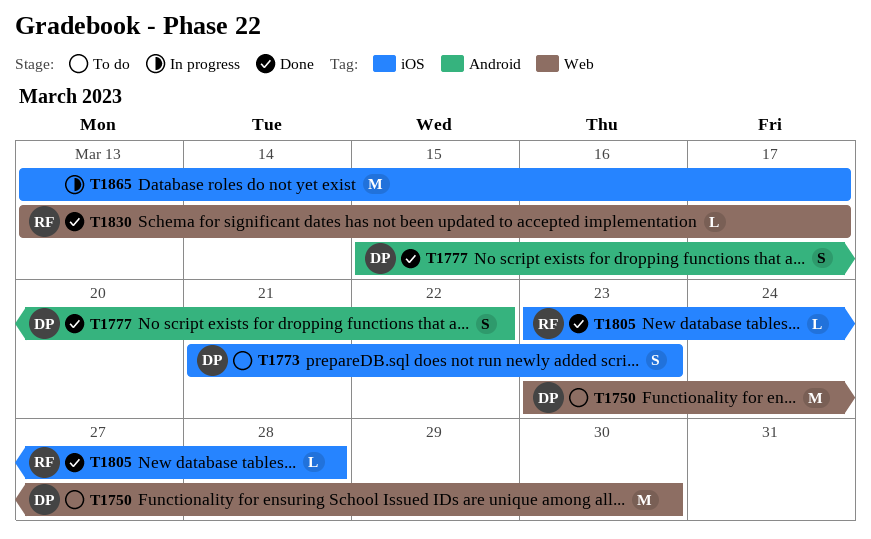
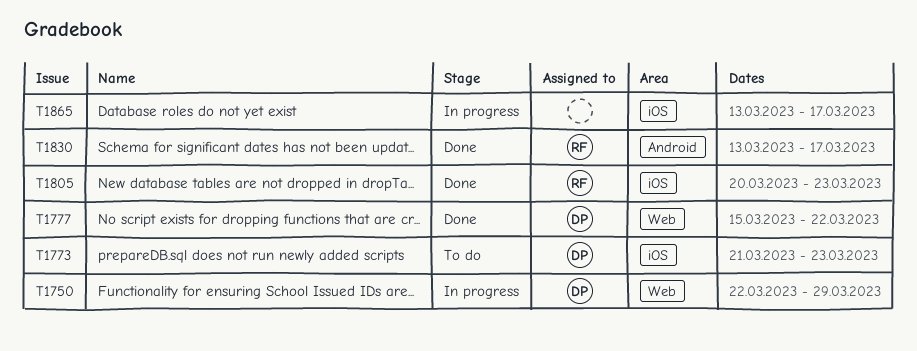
T1750, status: To do -> In progress
T1750, start: Mar 23 -> Mar 22
T1750, due: Mar 30 -> Mar 29
T1777, label: Android -> Web
T1805, start: Mar 23 -> Mar 20
T1805, due: Mar 28 -> Mar 23
T1830, label: Web -> Android

